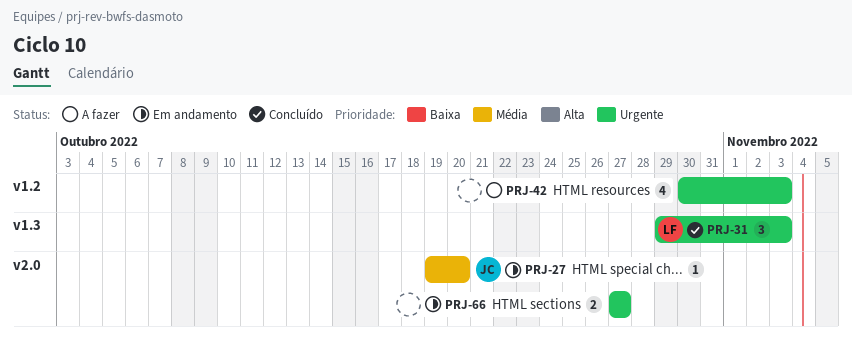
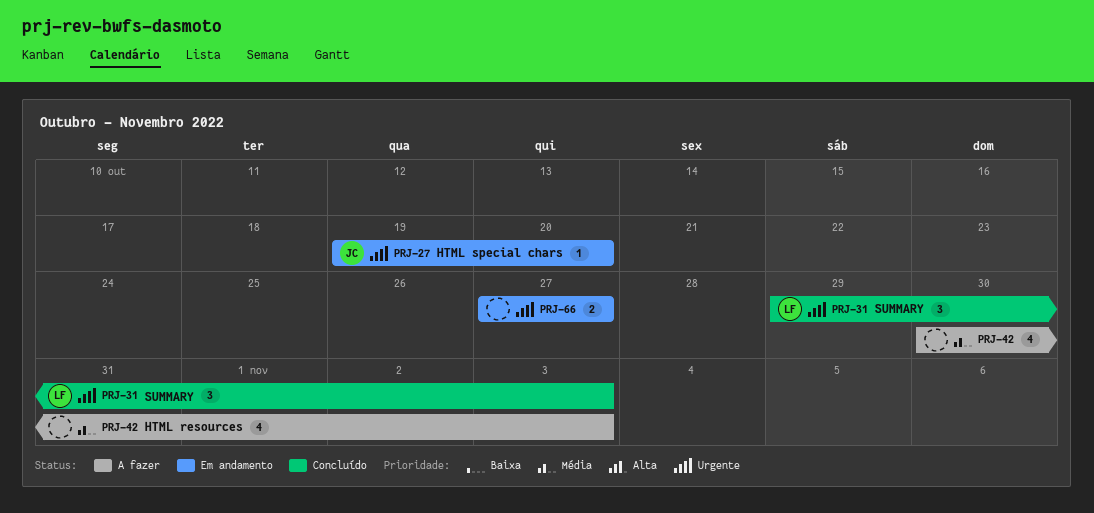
PRJ-27, priority: Média -> Urgente
PRJ-42, priority: Urgente -> Média

